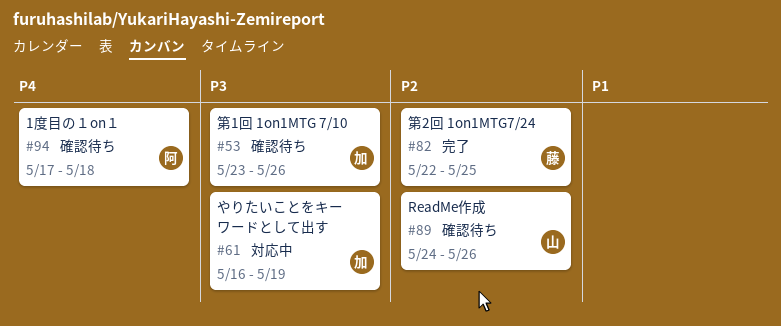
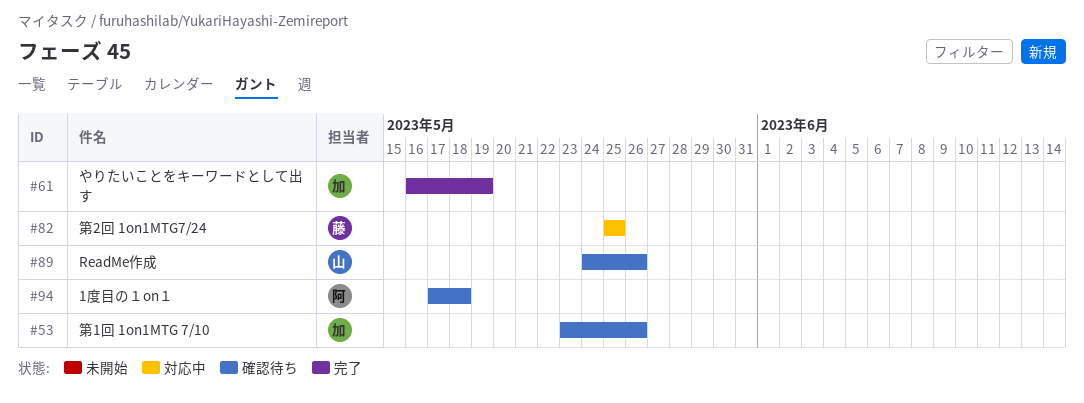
#61, status: 対応中 -> 完了
#82, status: 完了 -> 対応中
#82, start: May 22 -> May 25

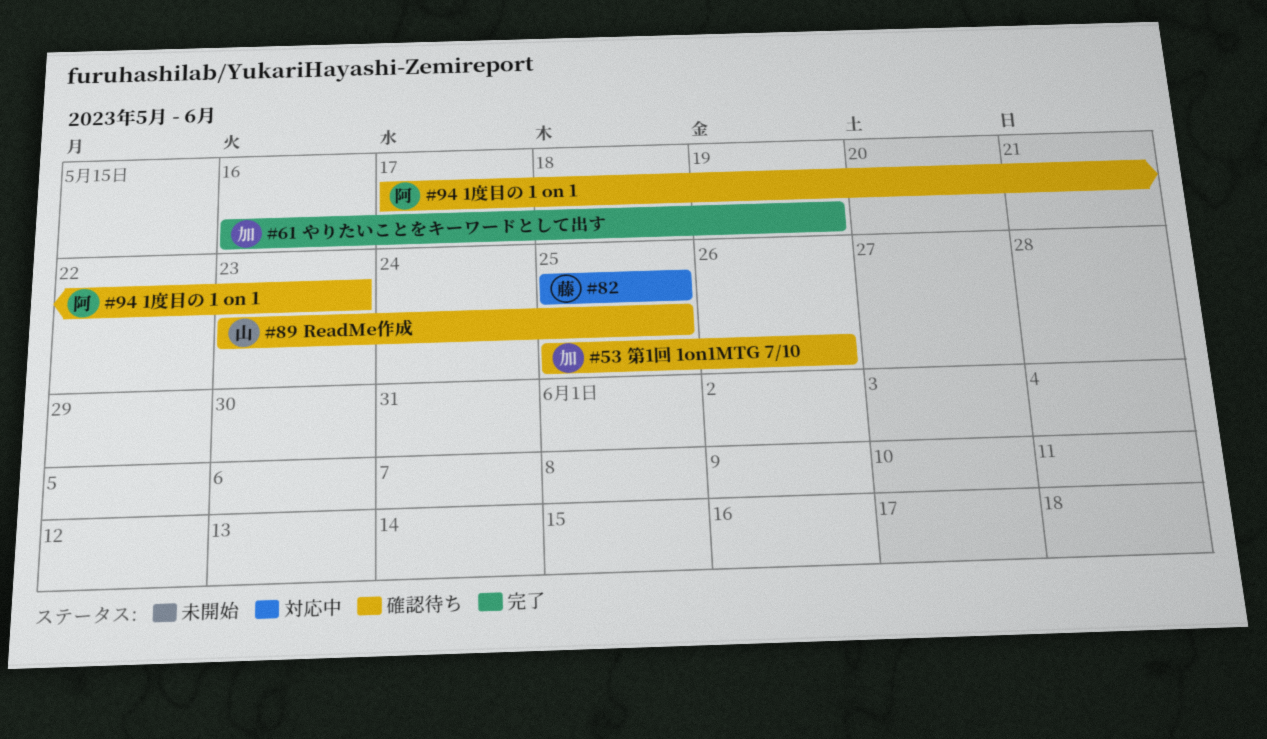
#53, start: May 23 -> May 25
#89, start: May 24 -> May 23
#89, due: May 26 -> May 25
#94, due: May 18 -> May 23

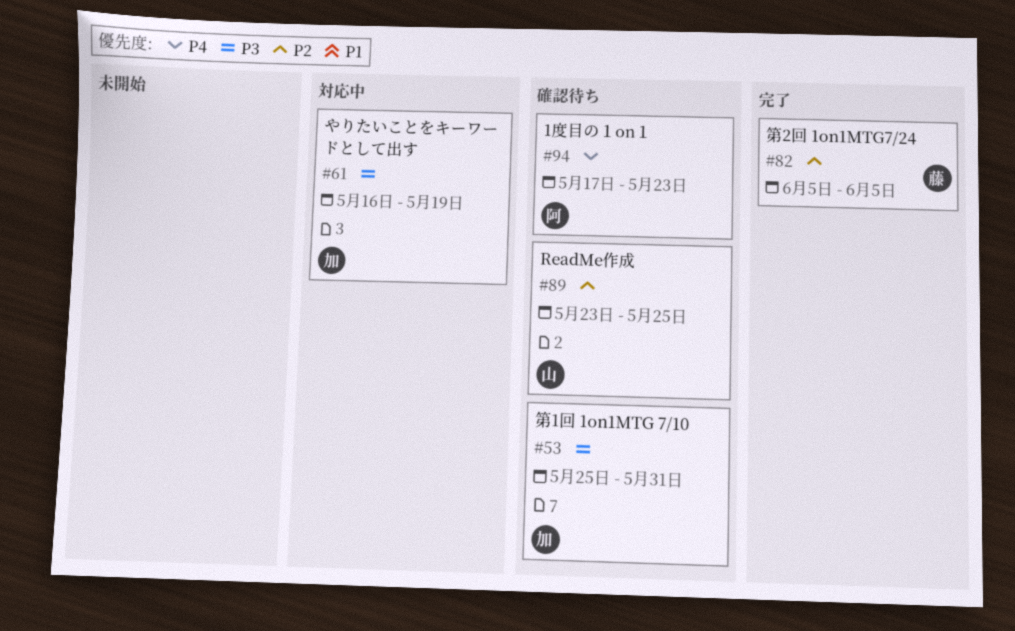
#53, due: May 26 -> May 31
#61, status: 完了 -> 対応中
#82, status: 対応中 -> 完了
#82, start: May 25 -> Jun 5
#82, due: May 25 -> Jun 5

